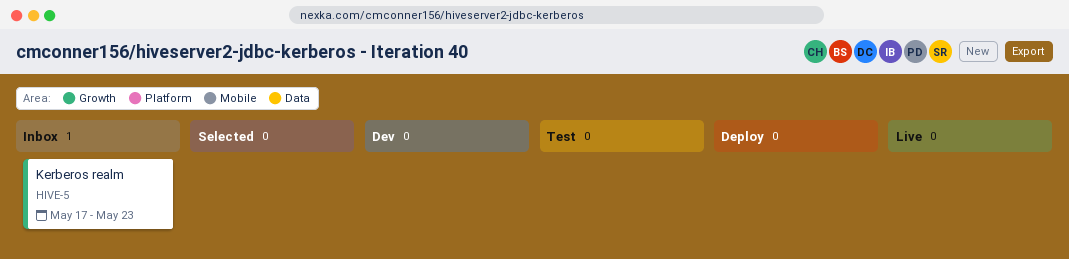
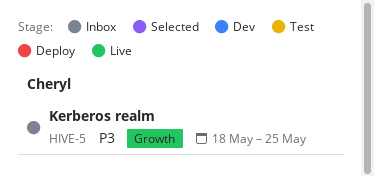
HIVE-5, start: May 17 -> May 18
HIVE-5, due: May 23 -> May 25

